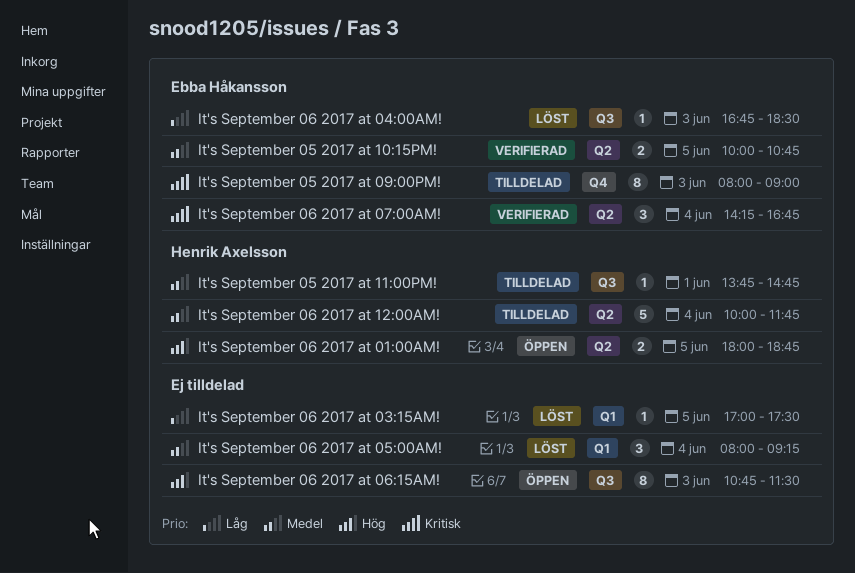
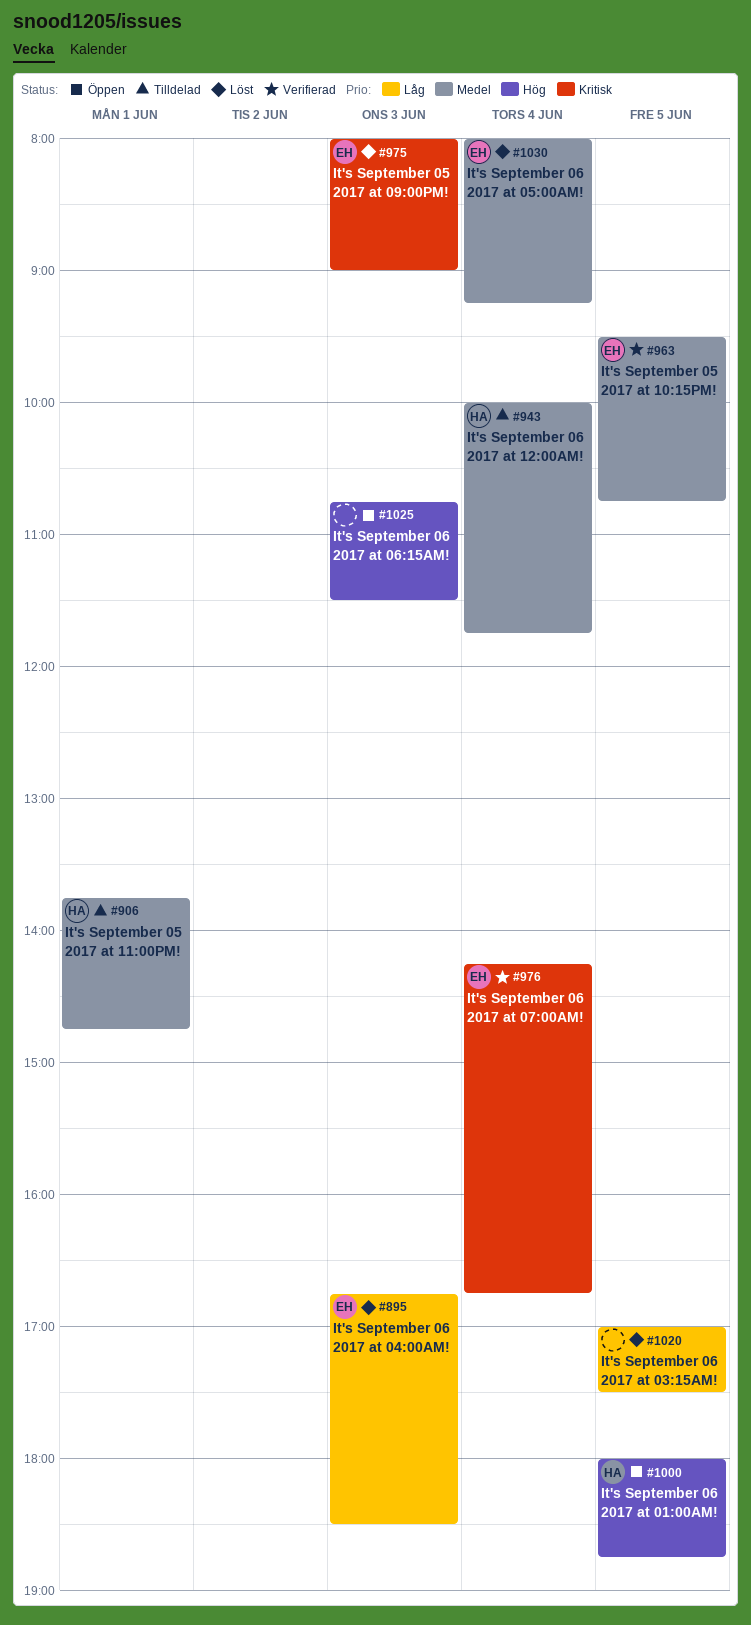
It's September 05 2017 at 09:00PM!, status: Tilldelad -> Löst
It's September 05 2017 at 10:15PM!, begins: 10:00 -> 09:30
It's September 06 2017 at 05:00AM!, owner: none -> Ebba Håkansson

